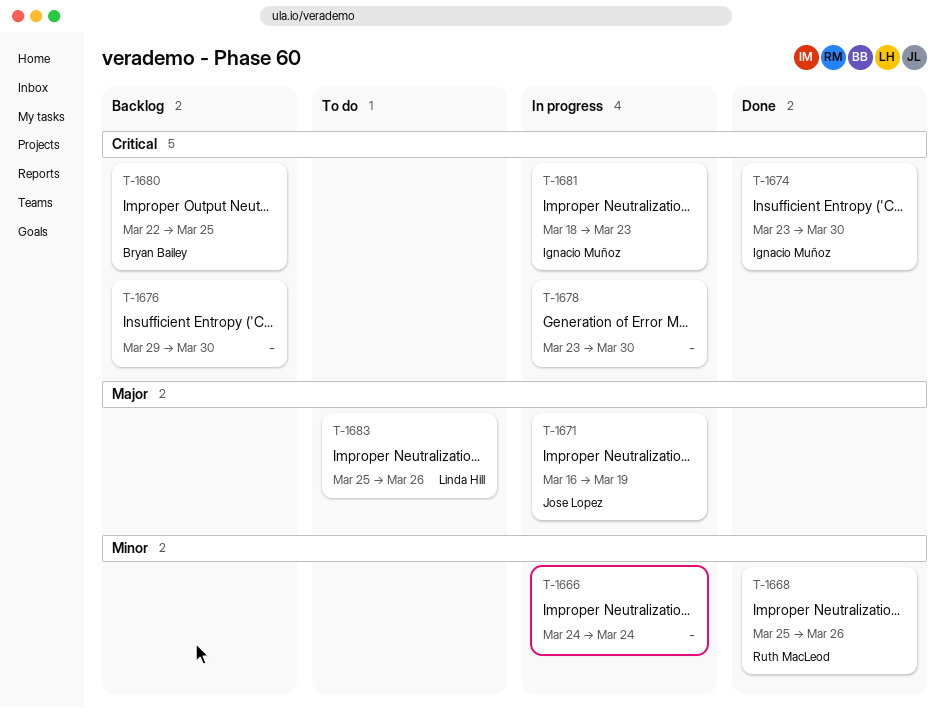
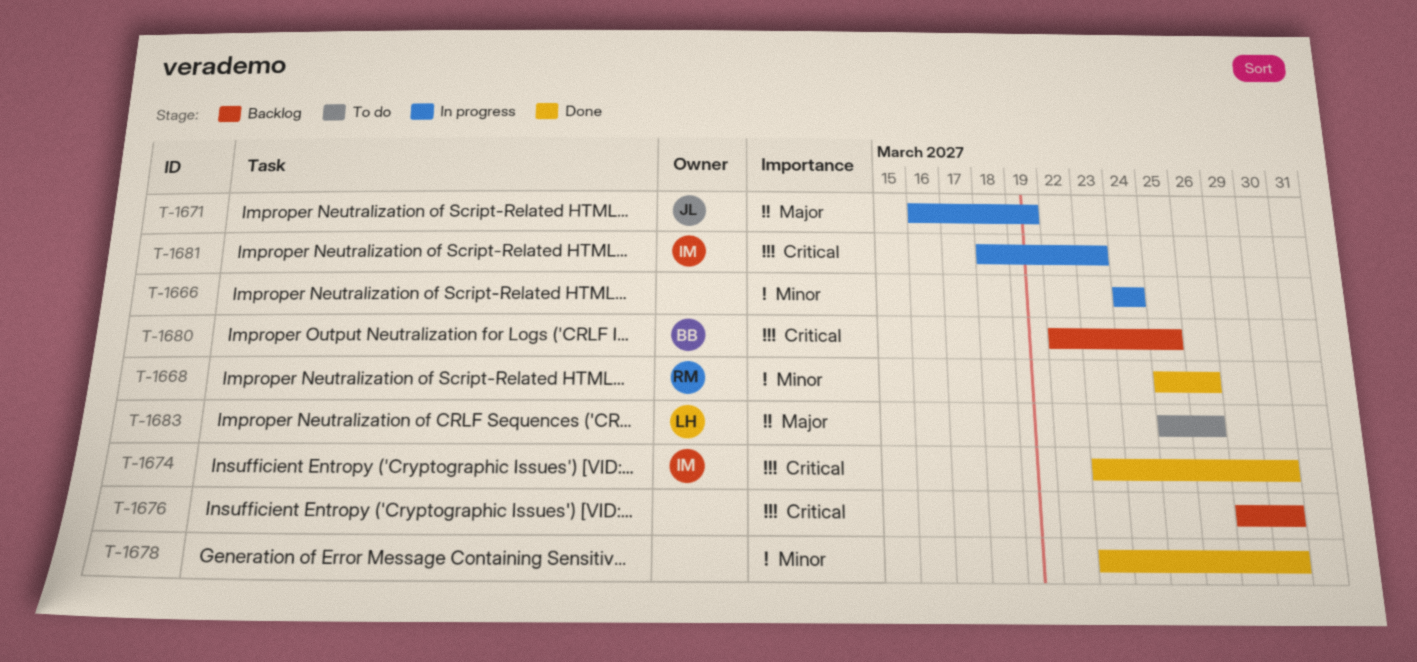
T-1678, status: In progress -> Done
T-1678, priority: Critical -> Minor

